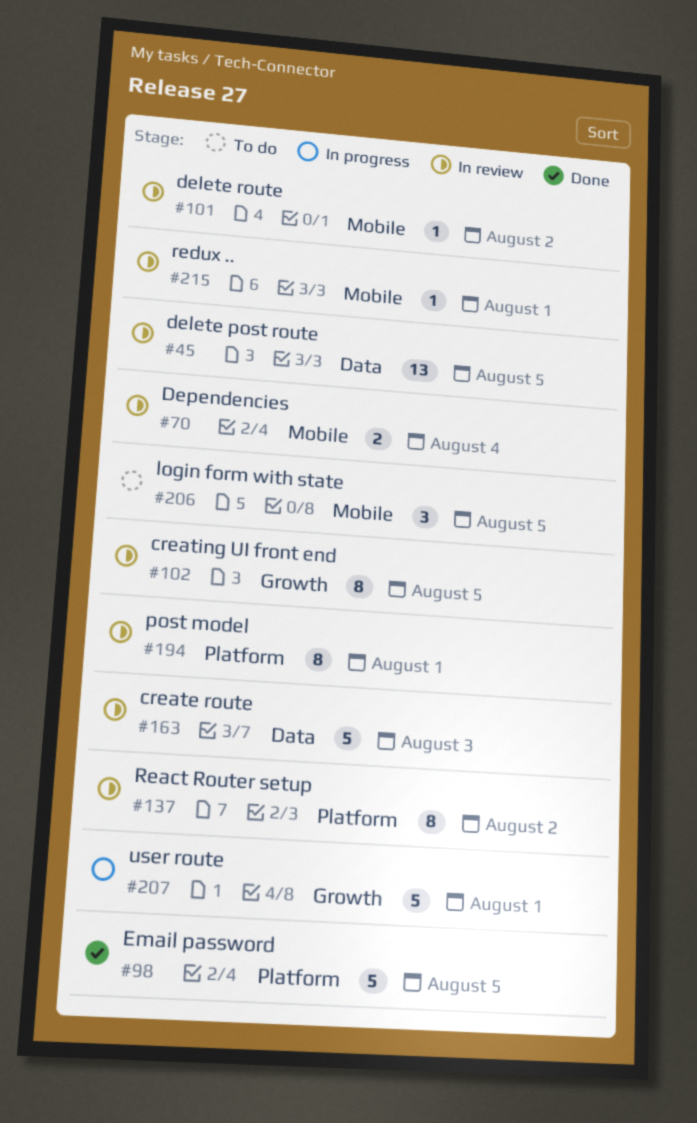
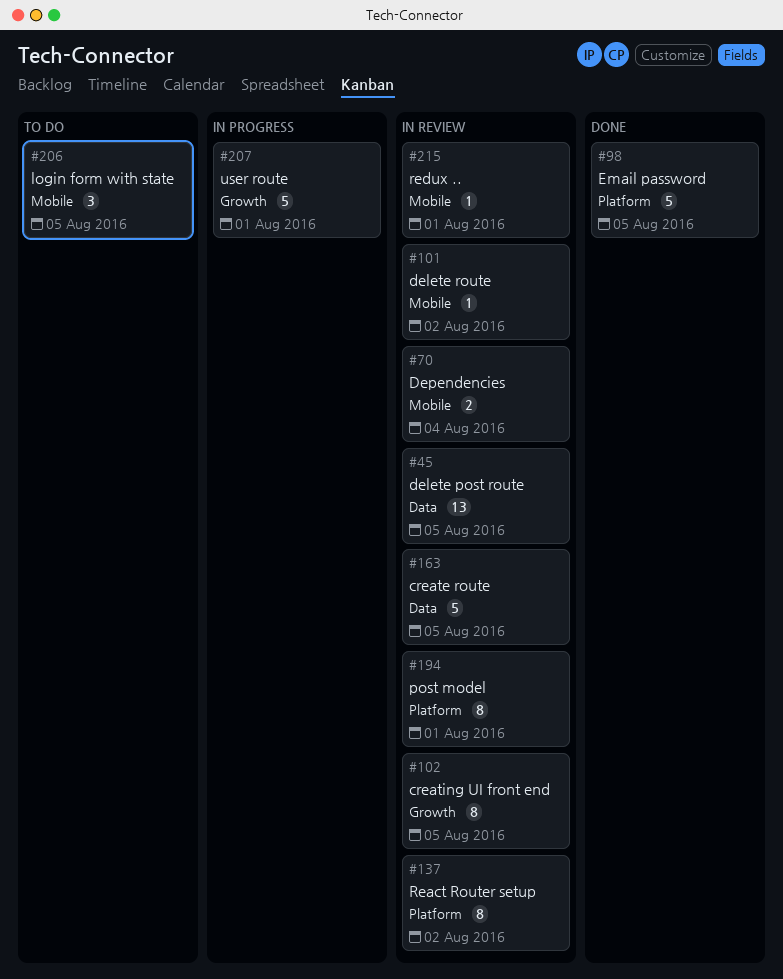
#163, due: Aug 3 -> Aug 5

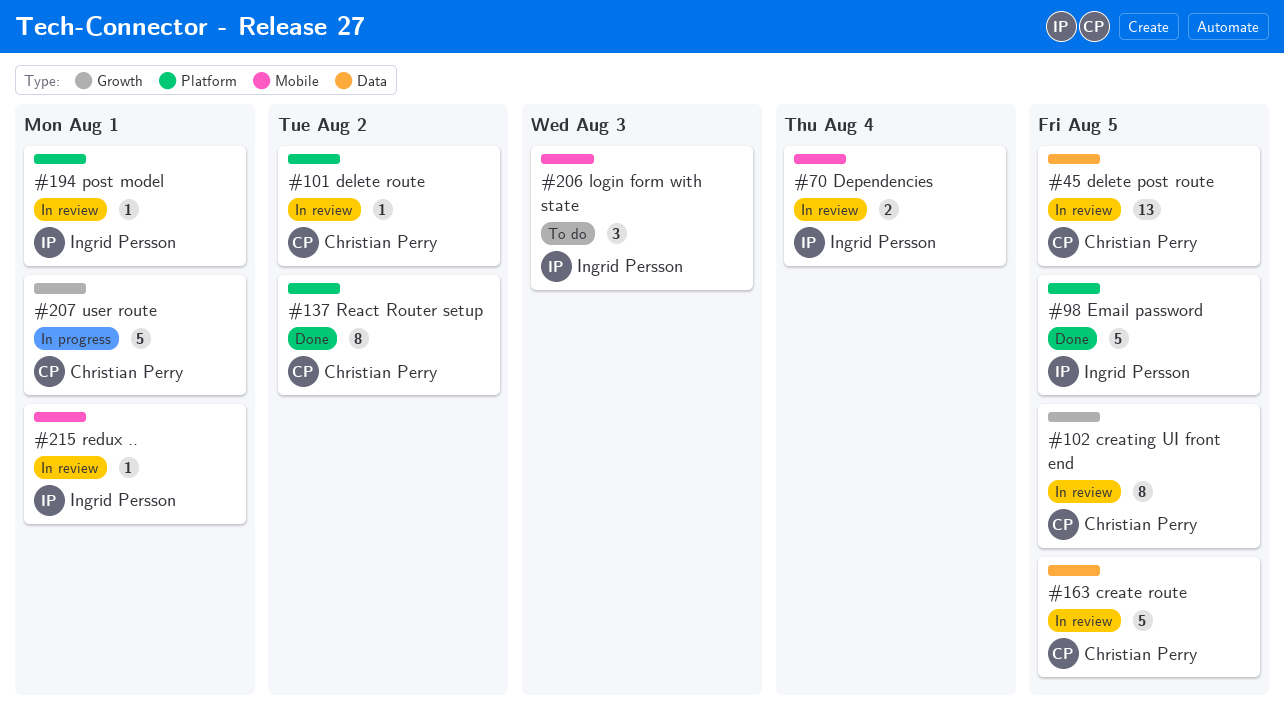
#101, label: Mobile -> Platform
#137, status: In review -> Done
#194, estimate: 8 -> 1
#206, due: Aug 5 -> Aug 3

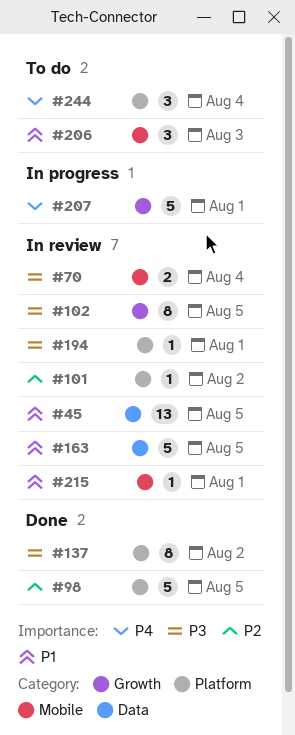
#244: none -> present

